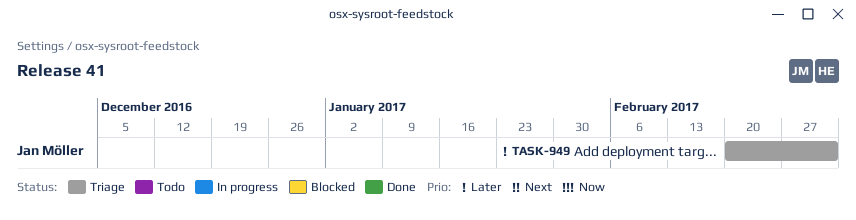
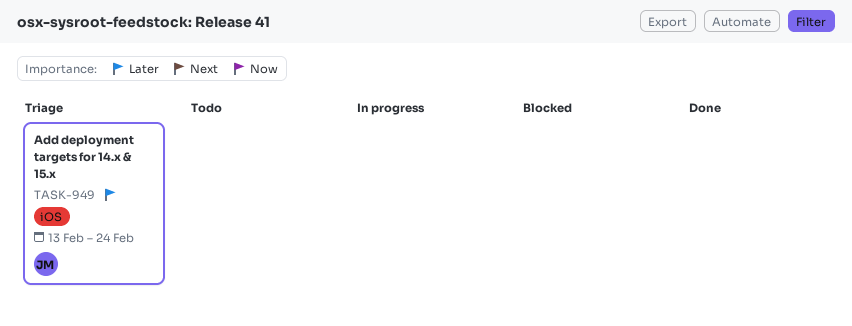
TASK-949, start: Feb 20 -> Feb 13
TASK-949, due: Mar 3 -> Feb 24

